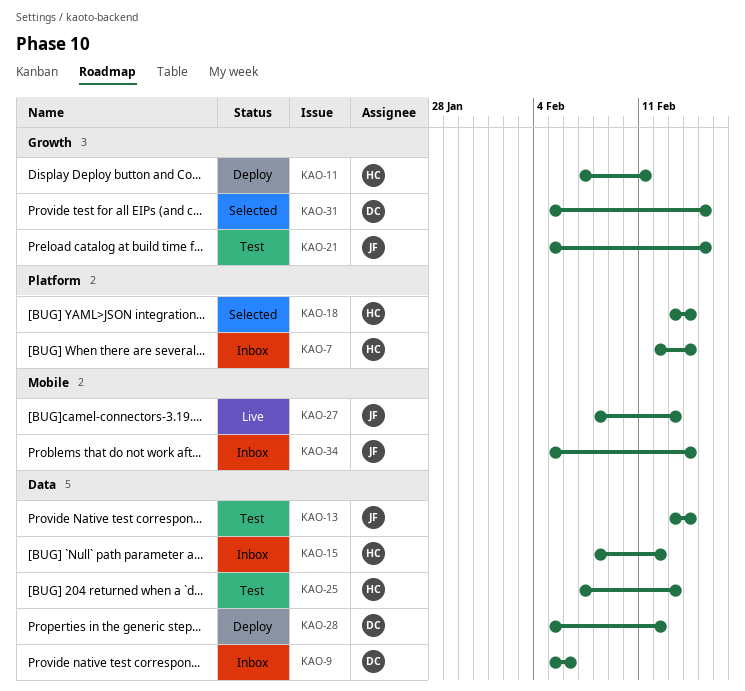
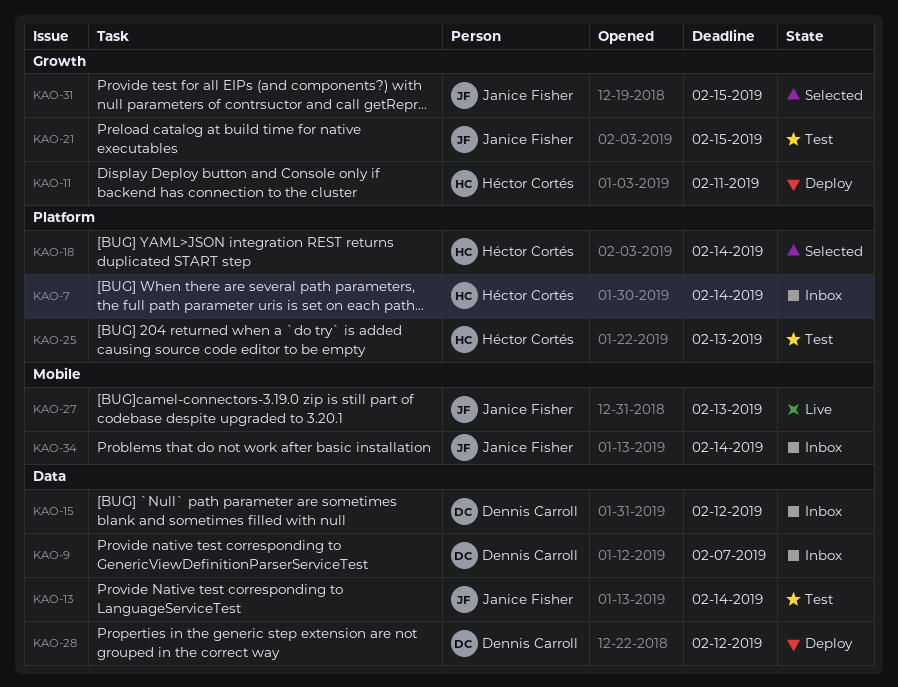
KAO-9, due: Feb 6 -> Feb 7
KAO-15, owner: Héctor Cortés -> Dennis Carroll
KAO-25, label: Data -> Platform
KAO-31, owner: Dennis Carroll -> Janice Fisher

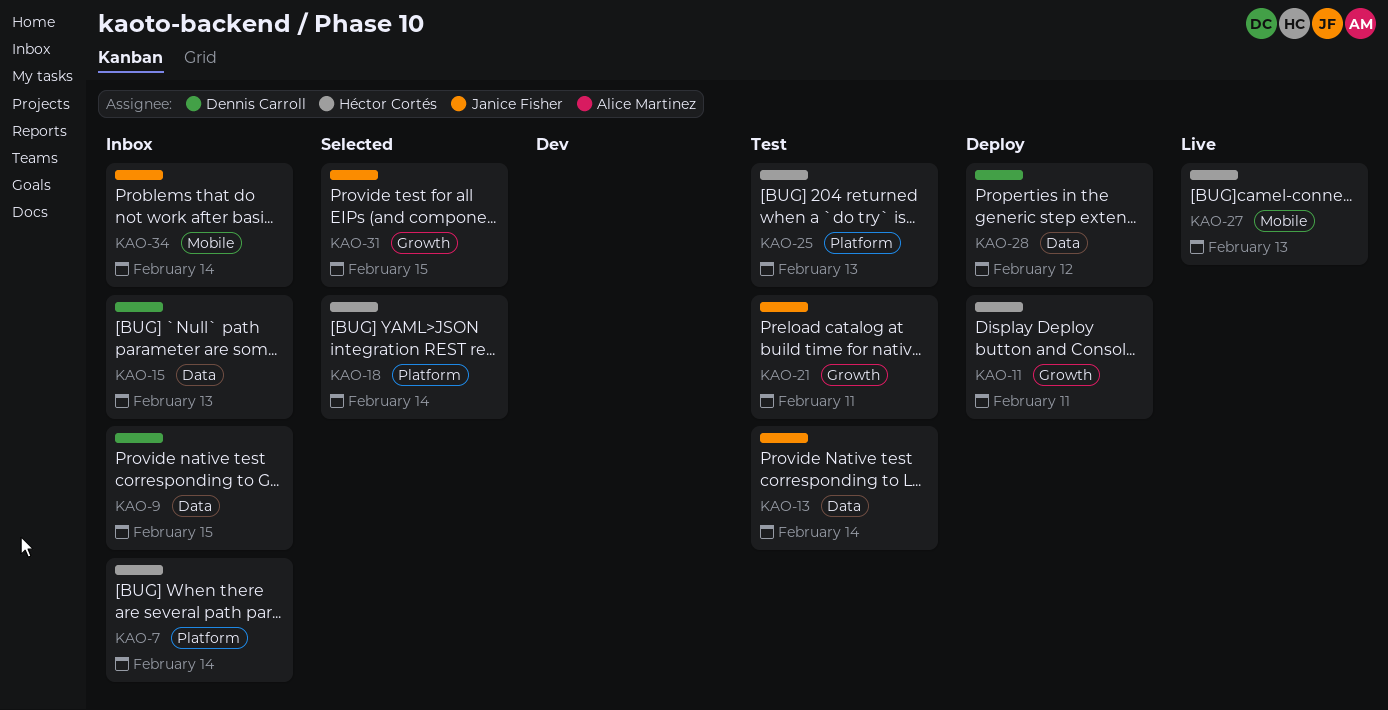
KAO-9, due: Feb 7 -> Feb 15
KAO-15, due: Feb 12 -> Feb 13
KAO-21, due: Feb 15 -> Feb 11
KAO-27, owner: Janice Fisher -> Héctor Cortés

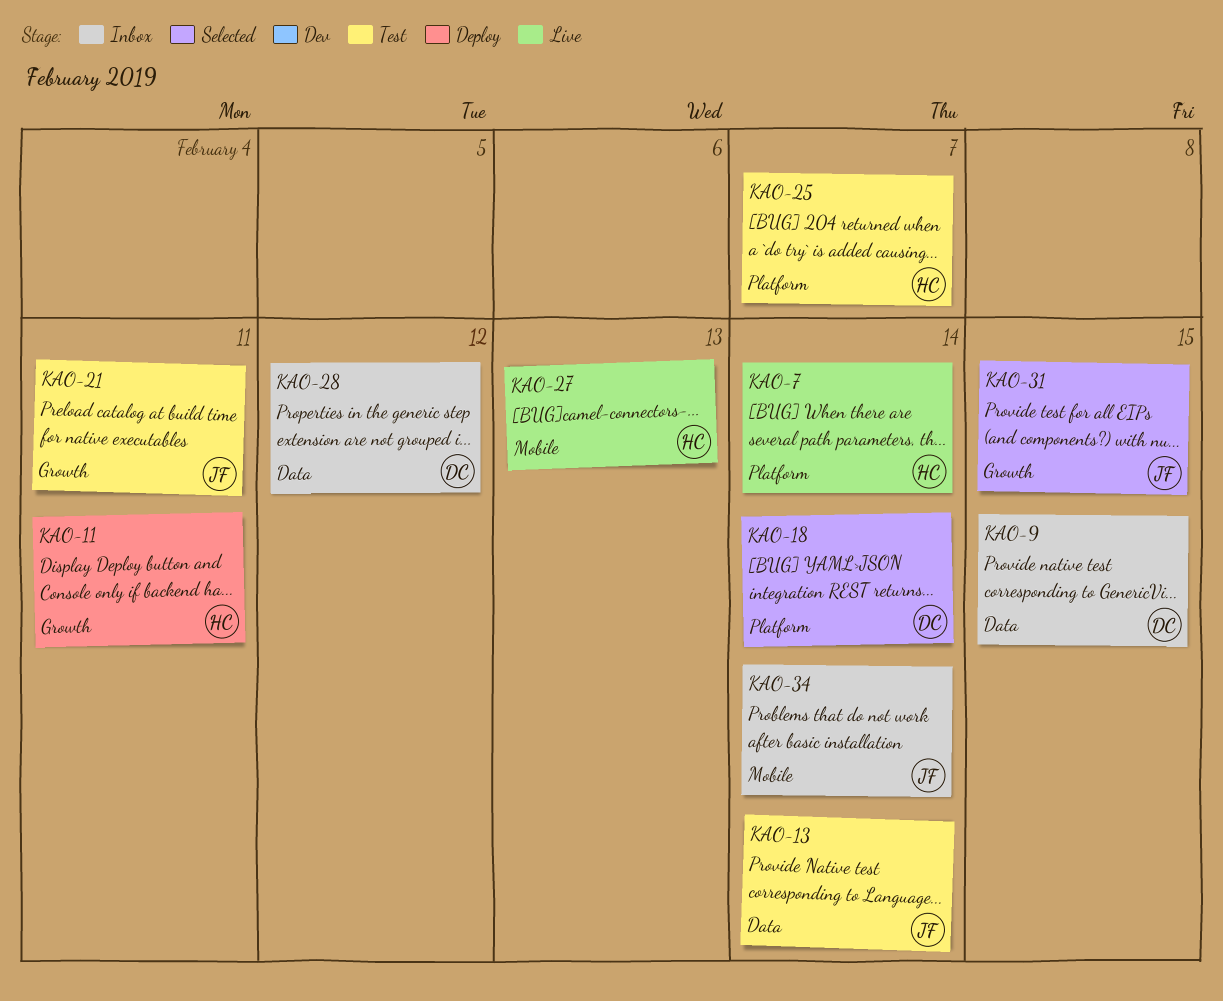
KAO-7, status: Inbox -> Live
KAO-15: present -> none
KAO-18, owner: Héctor Cortés -> Dennis Carroll
KAO-25, due: Feb 13 -> Feb 7
KAO-28, status: Deploy -> Inbox

